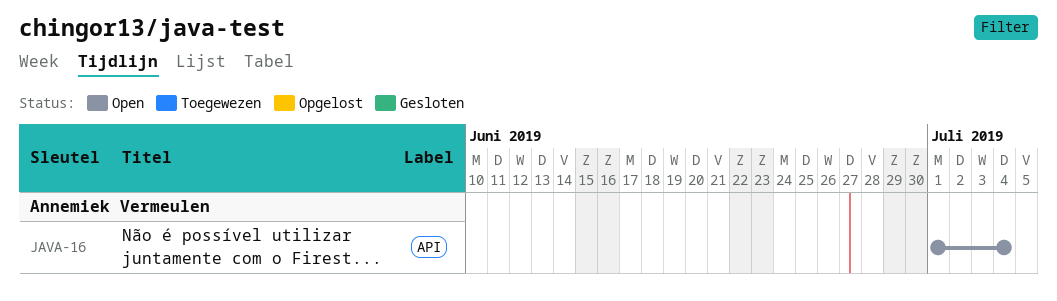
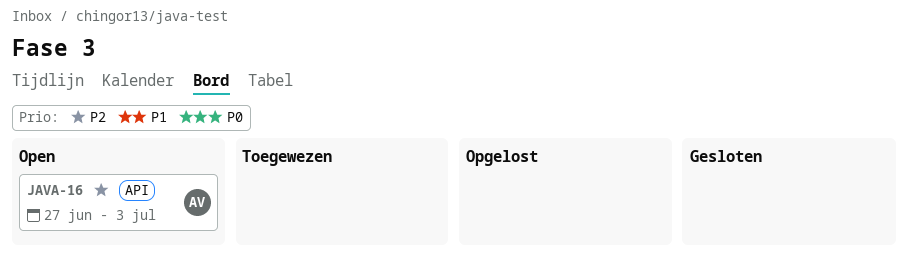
JAVA-16, start: Jul 1 -> Jun 27
JAVA-16, due: Jul 4 -> Jul 3

